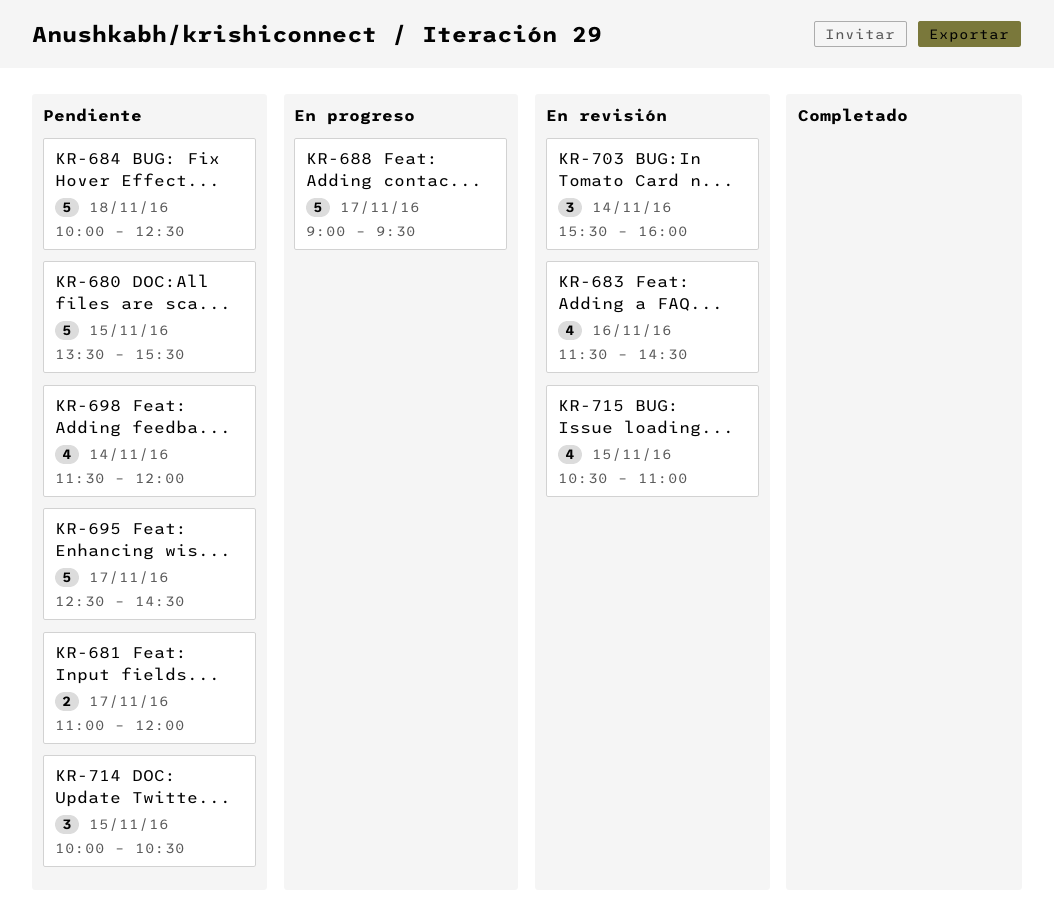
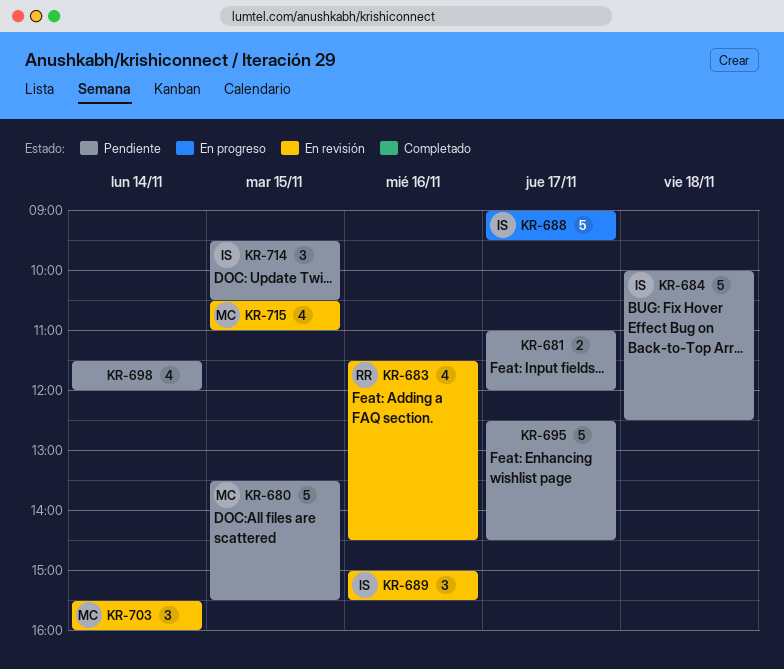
KR-689: none -> present
KR-714, begins: 10:00 -> 09:30

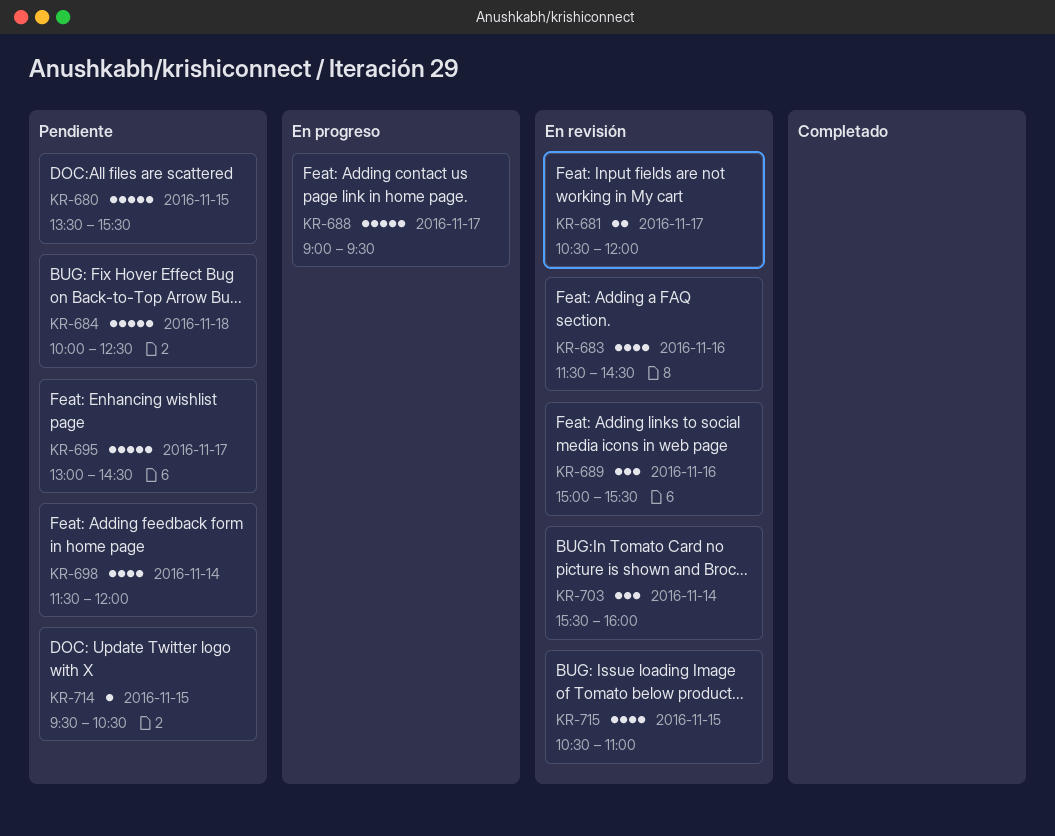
KR-681, status: Pendiente -> En revisión
KR-681, begins: 11:00 -> 10:30
KR-695, begins: 12:30 -> 13:00
KR-714, estimate: 3 -> 1

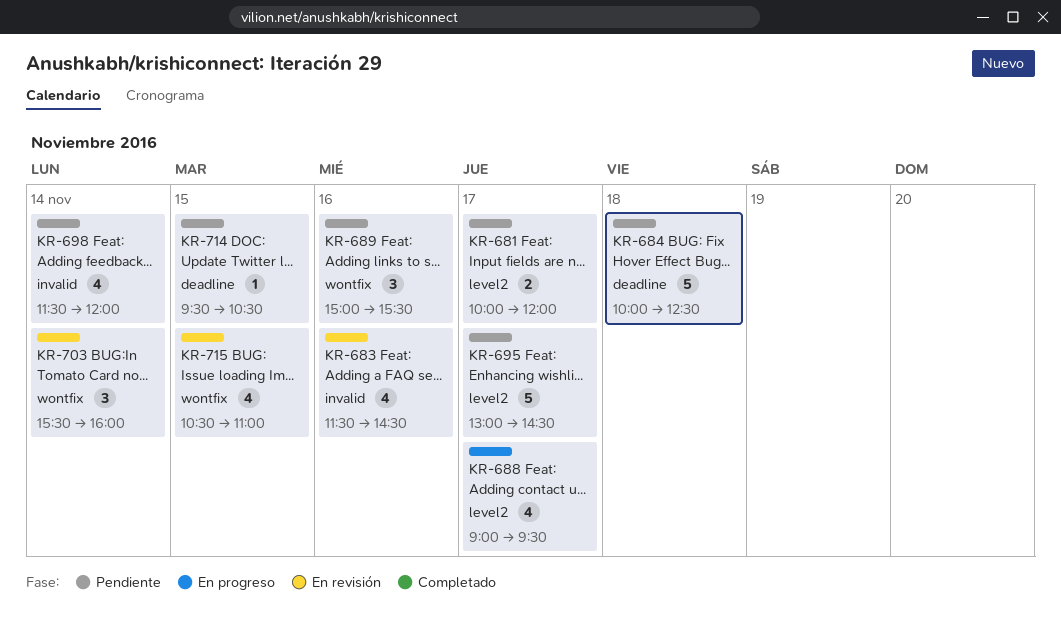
KR-680: present -> none
KR-681, status: En revisión -> Pendiente
KR-681, begins: 10:30 -> 10:00
KR-688, estimate: 5 -> 4
KR-689, status: En revisión -> Pendiente

